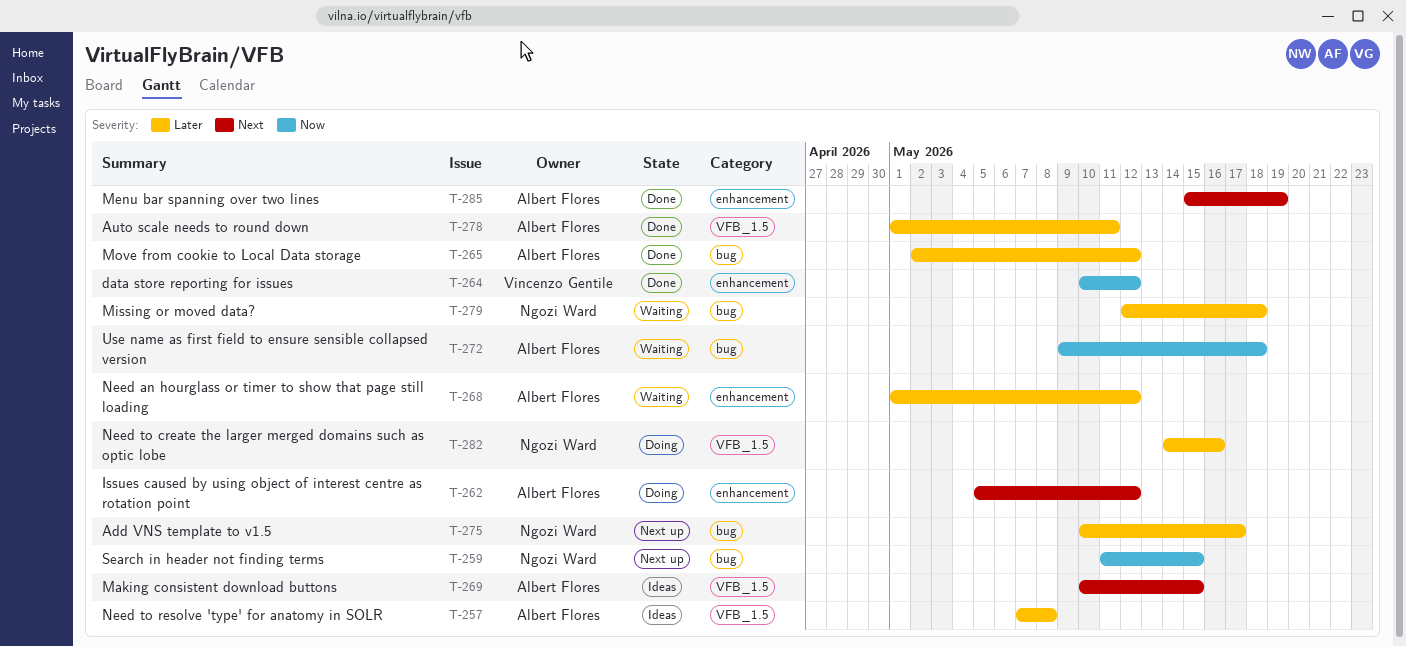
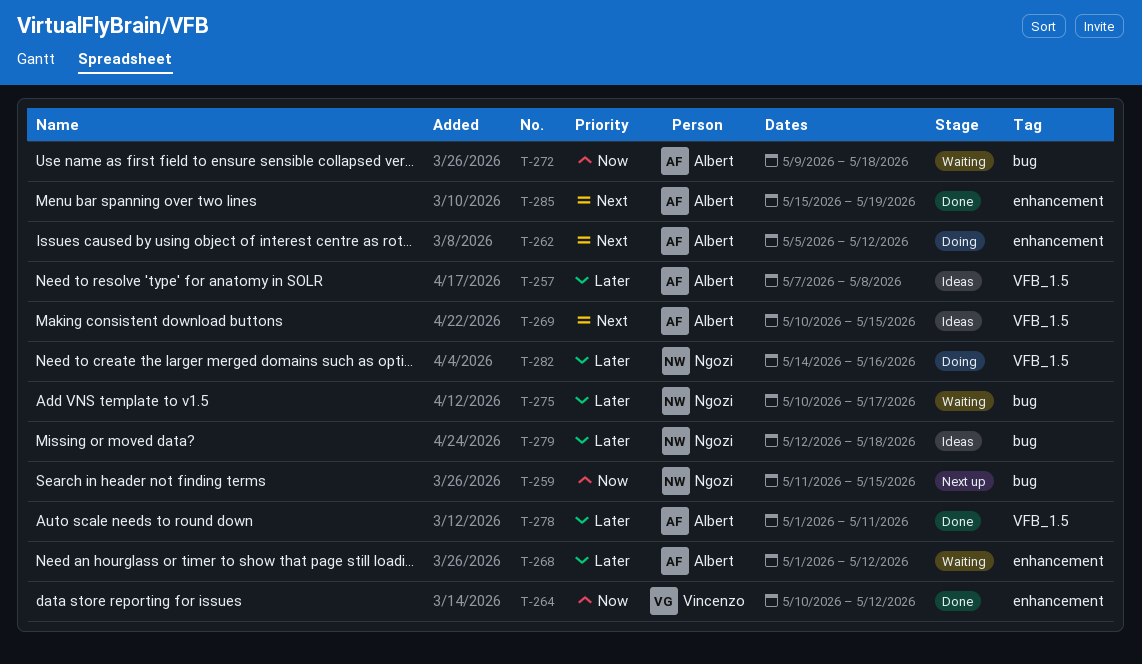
T-265: present -> none
T-275, status: Next up -> Waiting
T-279, status: Waiting -> Ideas

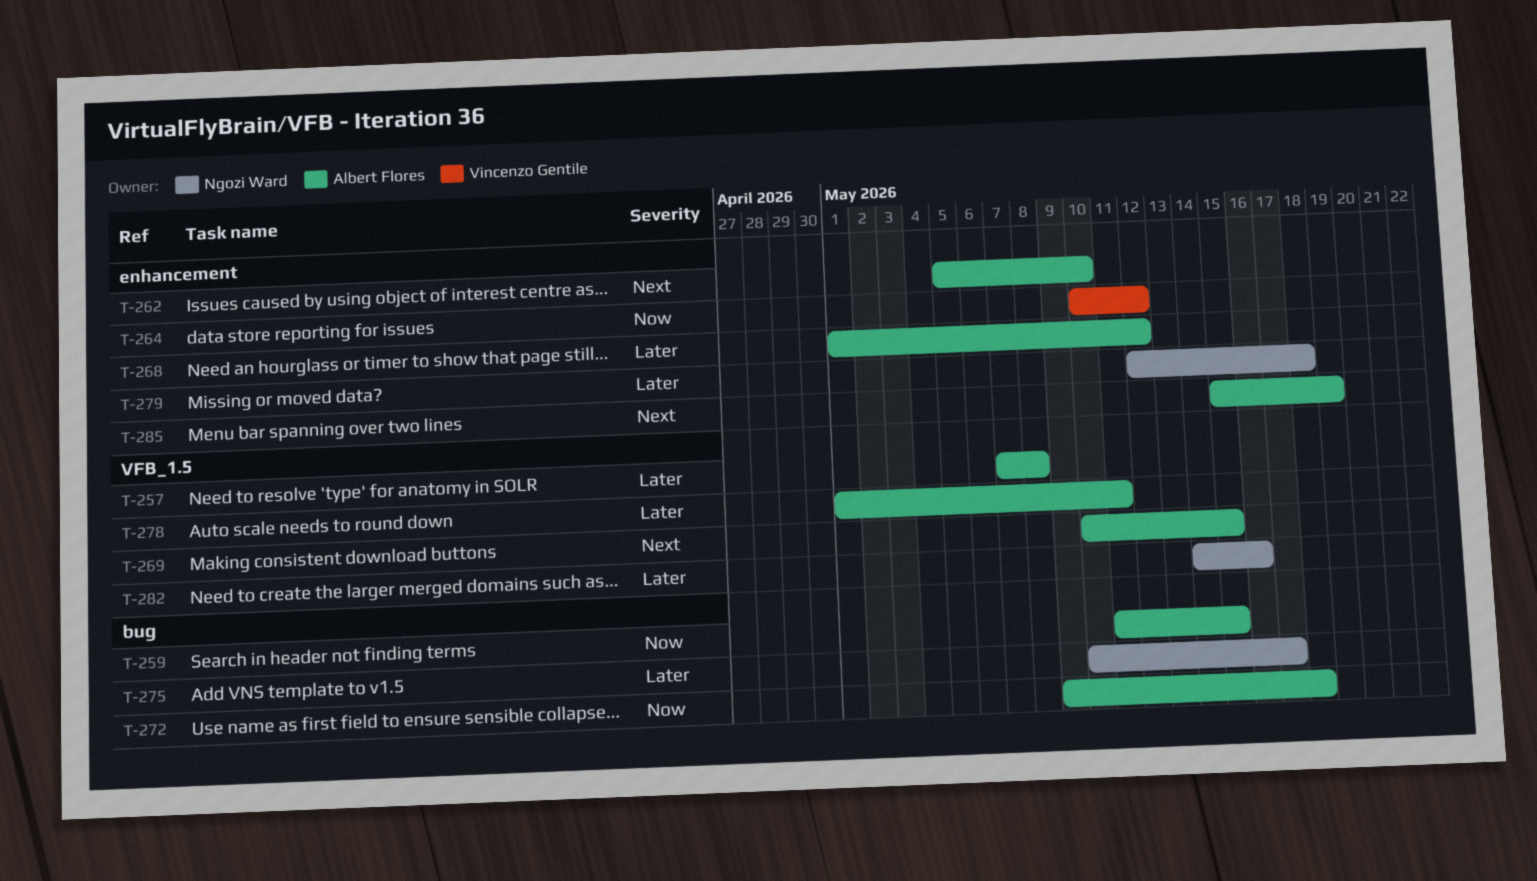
T-259, owner: Ngozi Ward -> Albert Flores
T-262, due: May 12 -> May 10
T-279, label: bug -> enhancement

